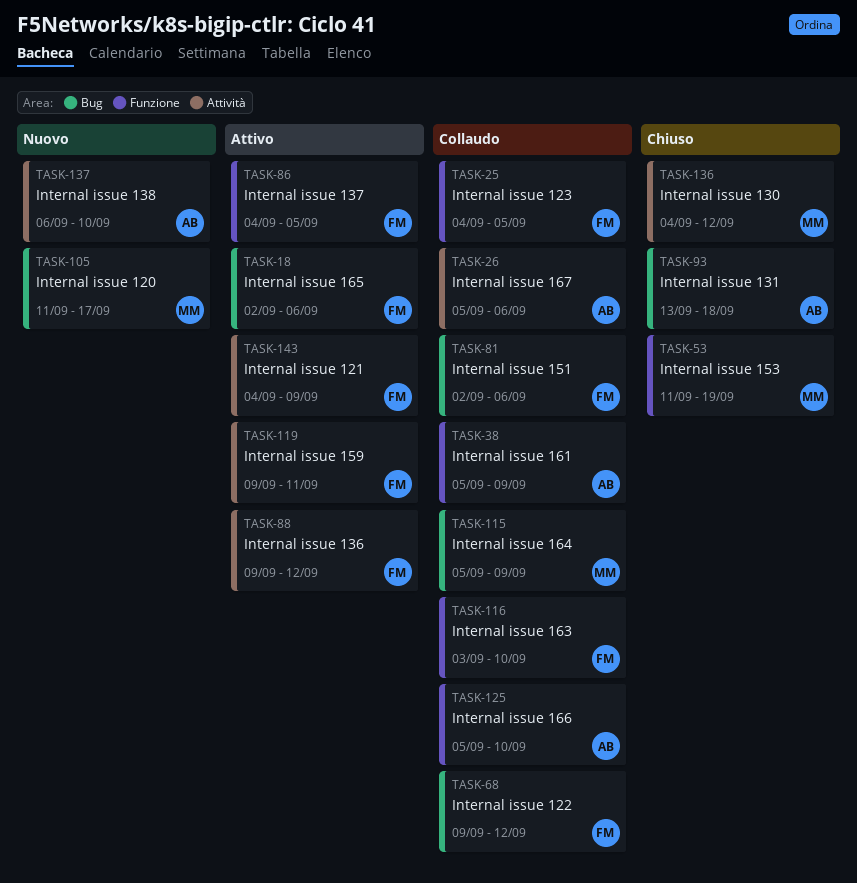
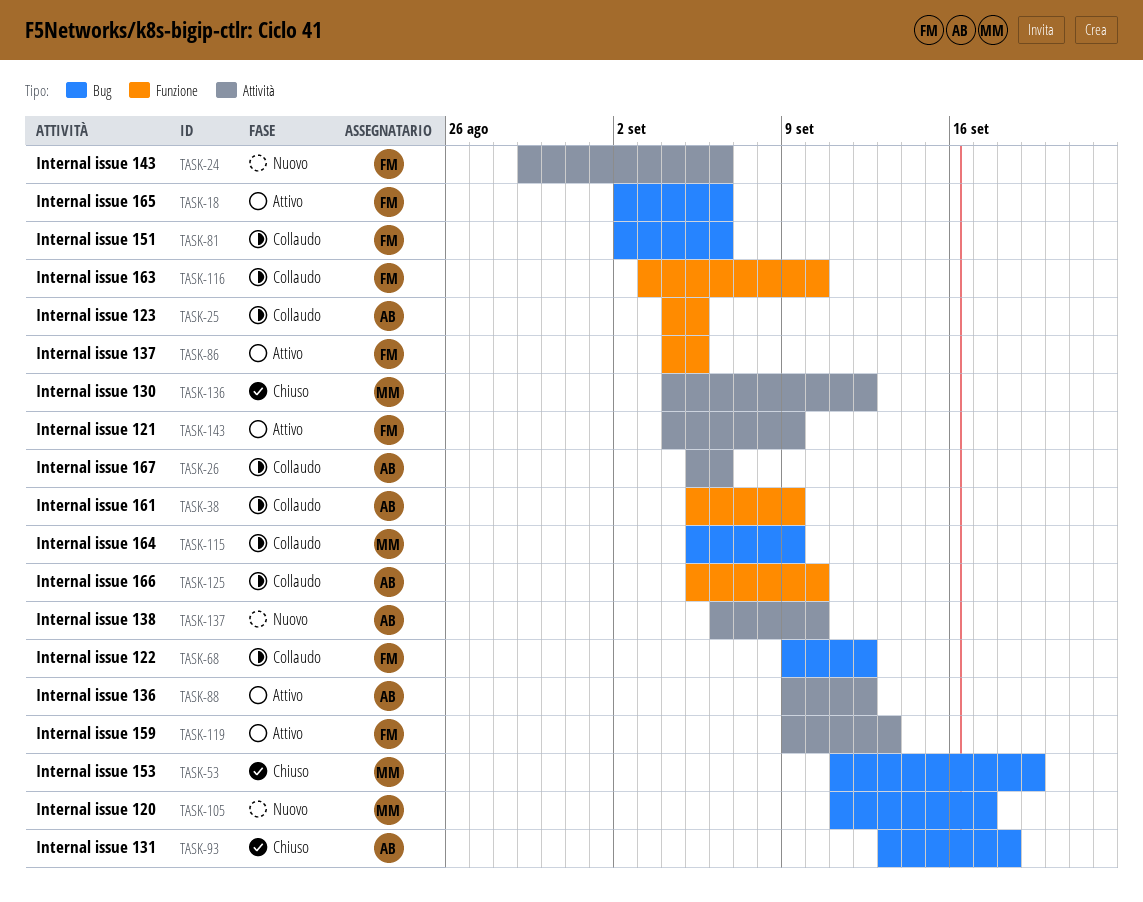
TASK-24: none -> present
TASK-25, owner: FM -> AB
TASK-53, label: Funzione -> Bug
TASK-88, owner: FM -> AB
TASK-119, due: Sep 11 -> Sep 13

